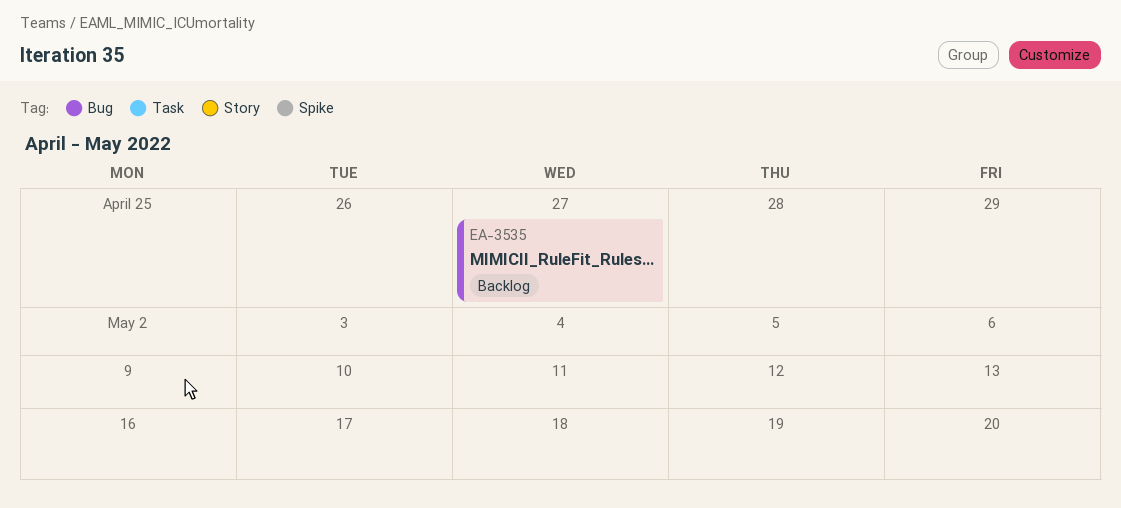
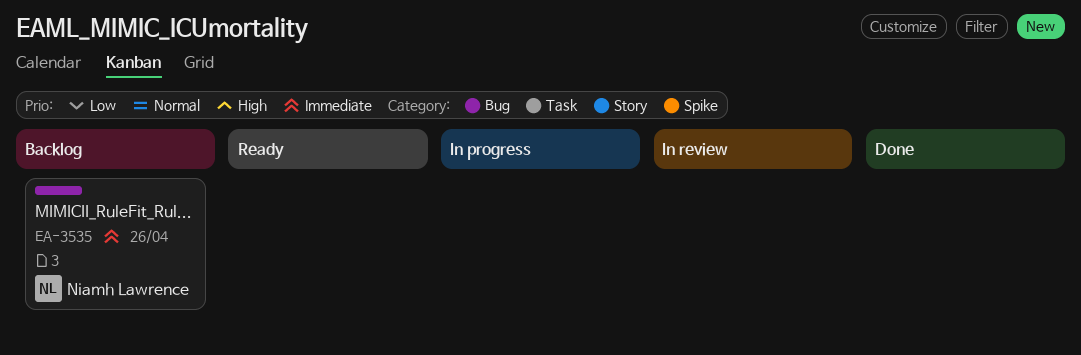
EA-3535, due: Apr 27 -> Apr 26

